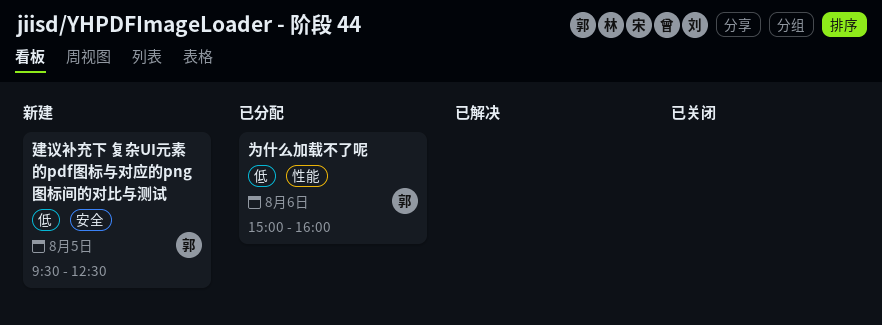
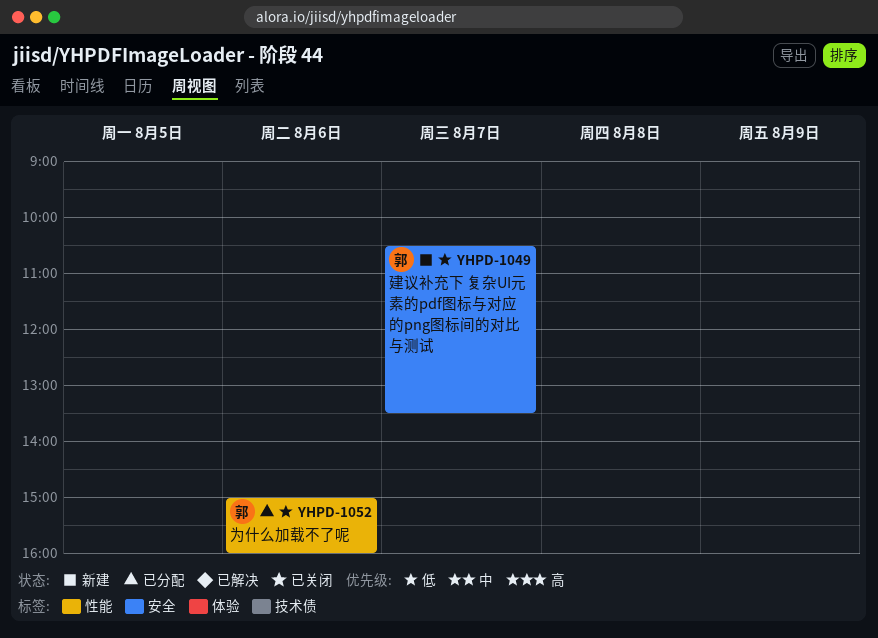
建议补充下 复杂UI元素的pdf图标与对应的png图标间的对比与测试, day: Aug 5 -> Aug 7
建议补充下 复杂UI元素的pdf图标与对应的png图标间的对比与测试, begins: 09:30 -> 10:30
建议补充下 复杂UI元素的pdf图标与对应的png图标间的对比与测试, ends: 12:30 -> 13:30

